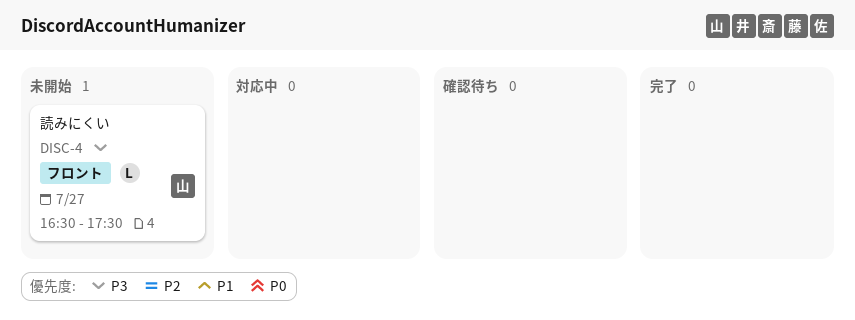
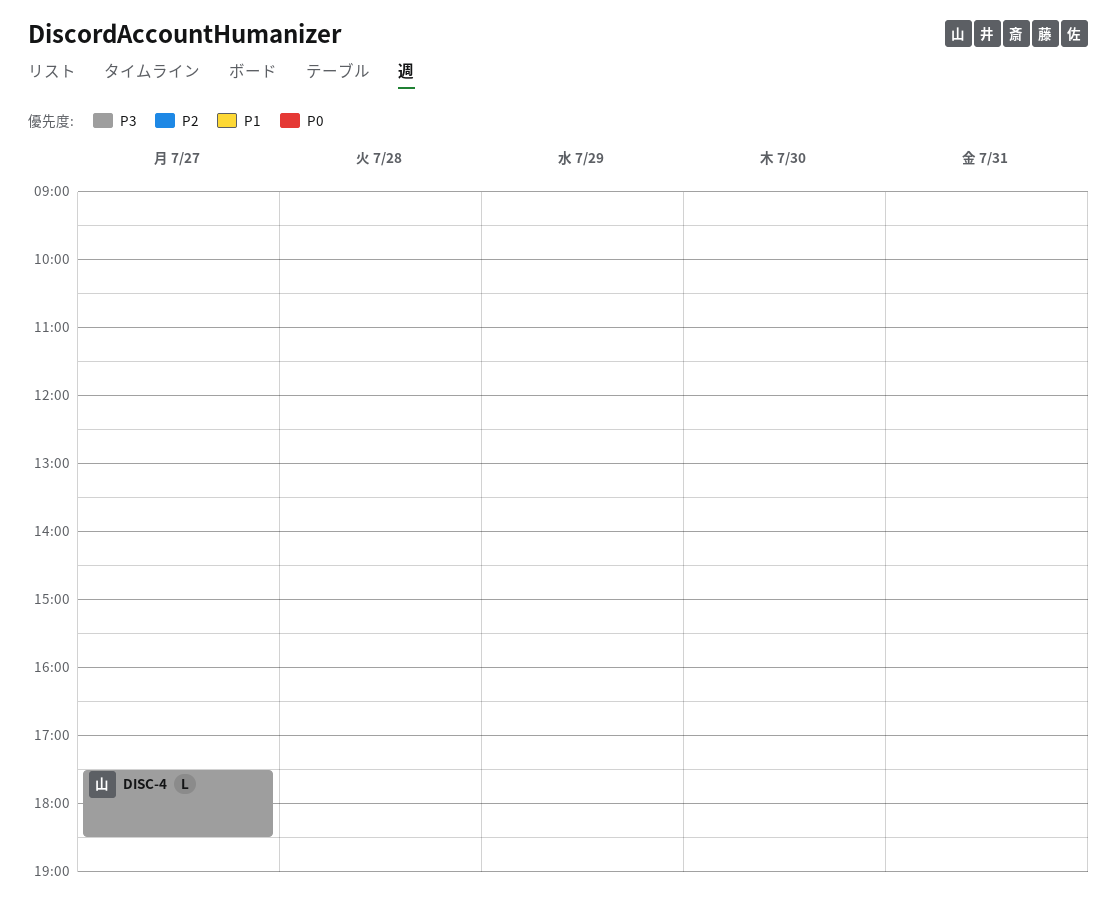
DISC-4, begins: 16:30 -> 17:30
DISC-4, ends: 17:30 -> 18:30

